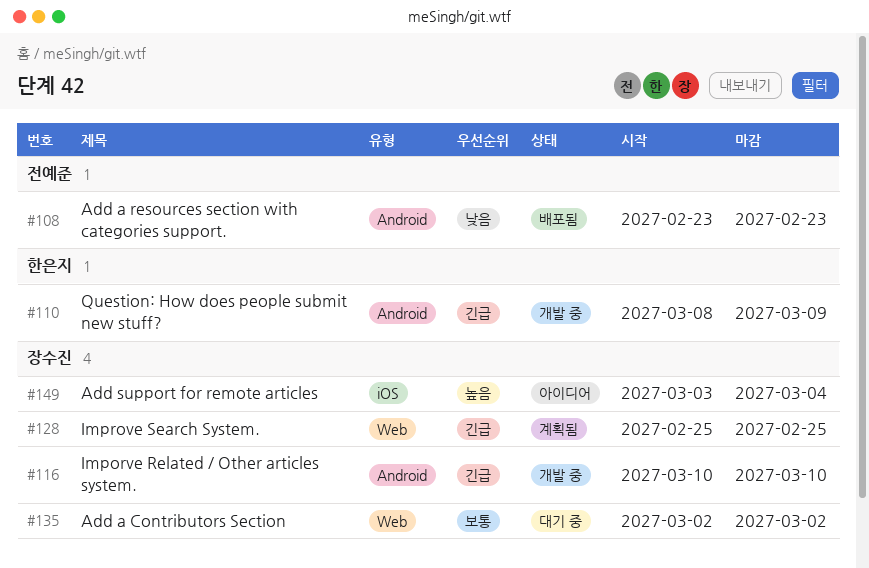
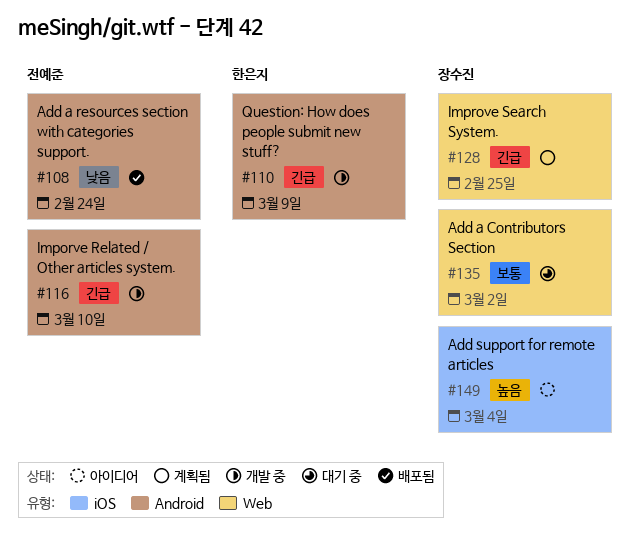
#108, due: Feb 23 -> Feb 24
#116, owner: 장수진 -> 전예준

